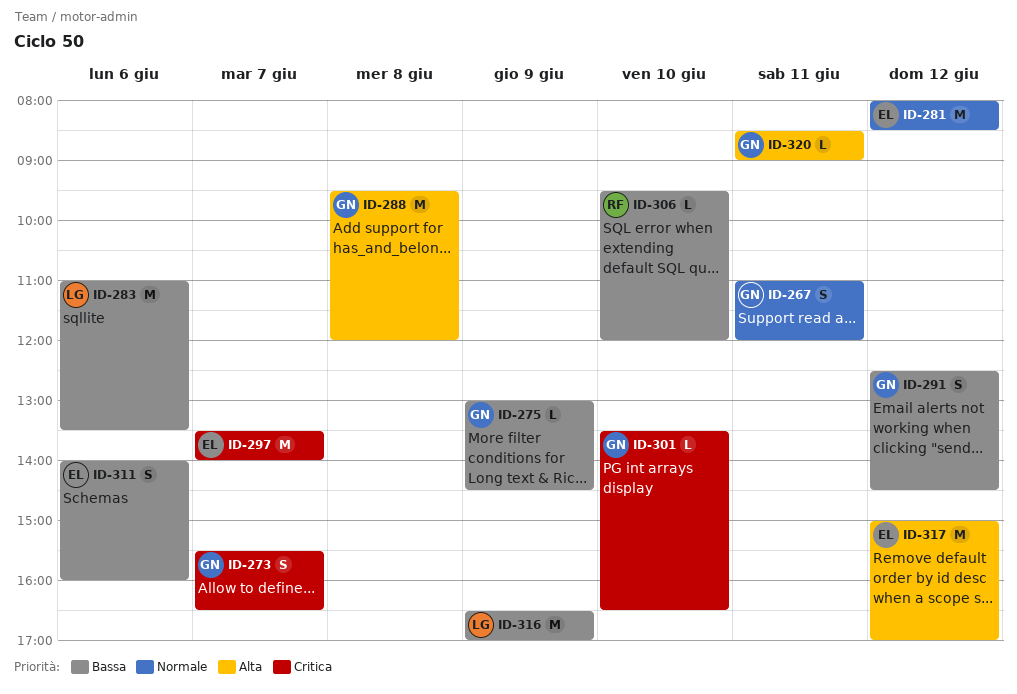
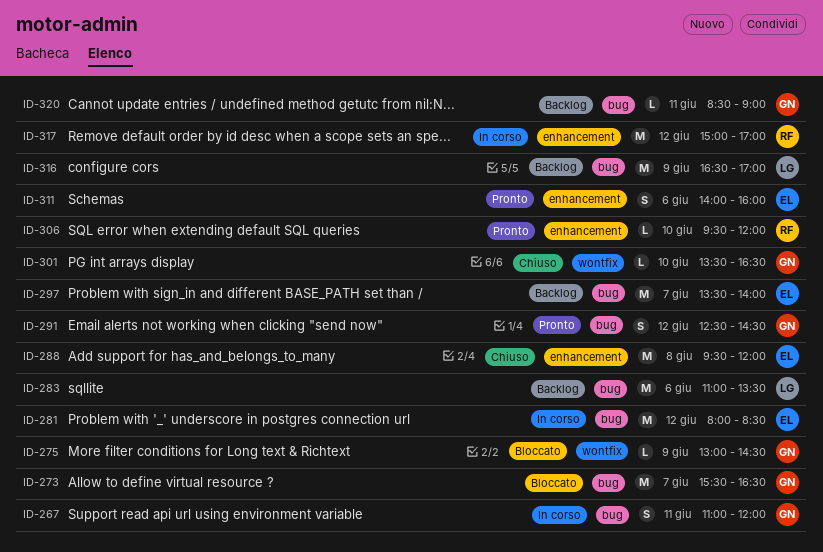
ID-273, estimate: S -> M
ID-288, owner: GN -> EL
ID-317, owner: EL -> RF

